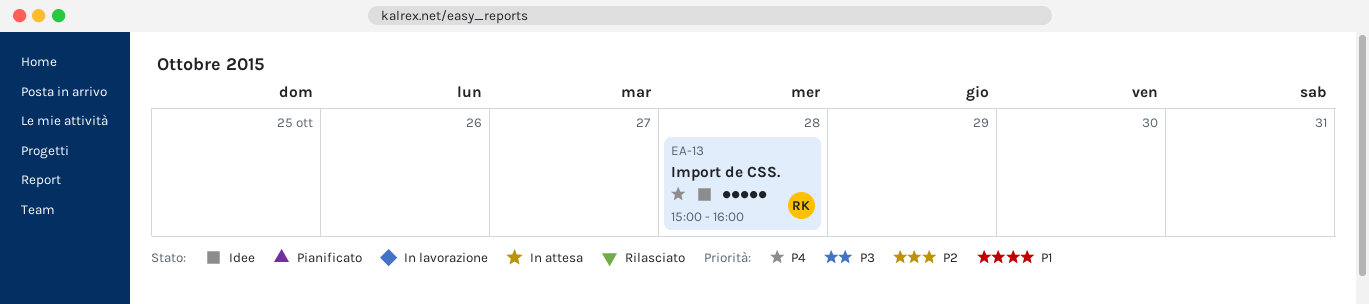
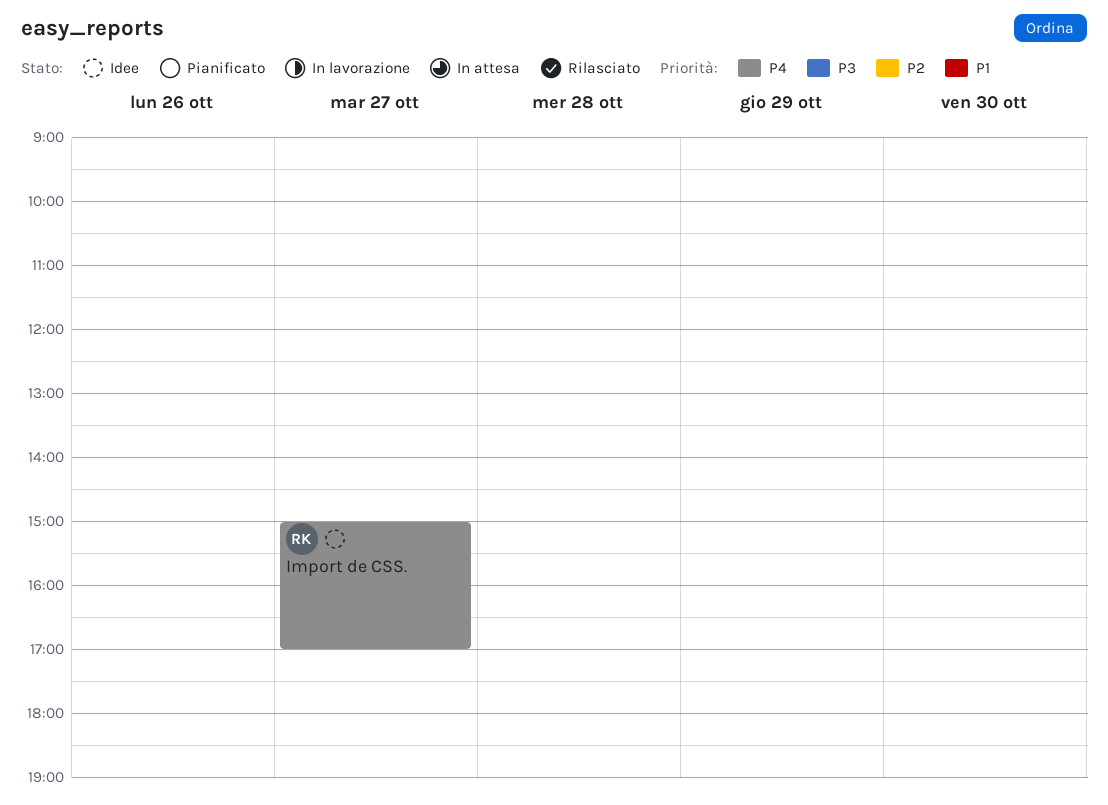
Import de CSS., day: Oct 28 -> Oct 27
Import de CSS., ends: 16:00 -> 17:00

